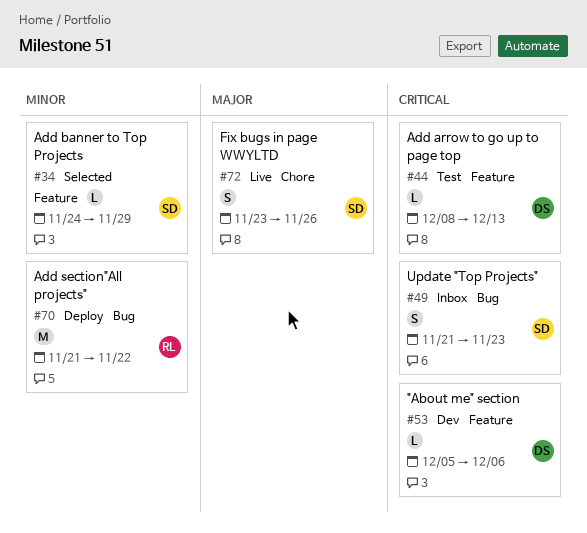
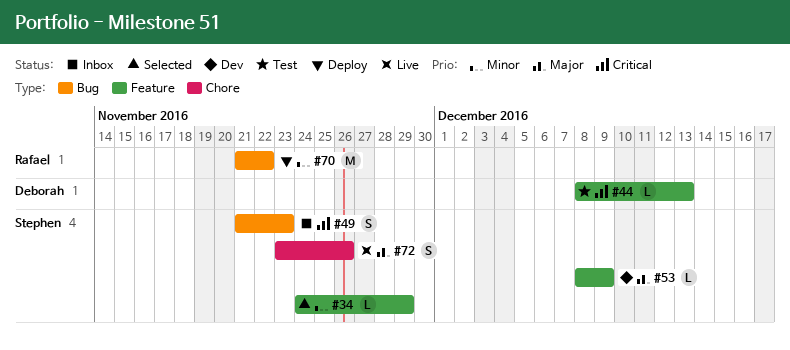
#53, owner: Deborah -> Stephen
#53, priority: Critical -> Major
#53, start: Dec 5 -> Dec 8
#53, due: Dec 6 -> Dec 9

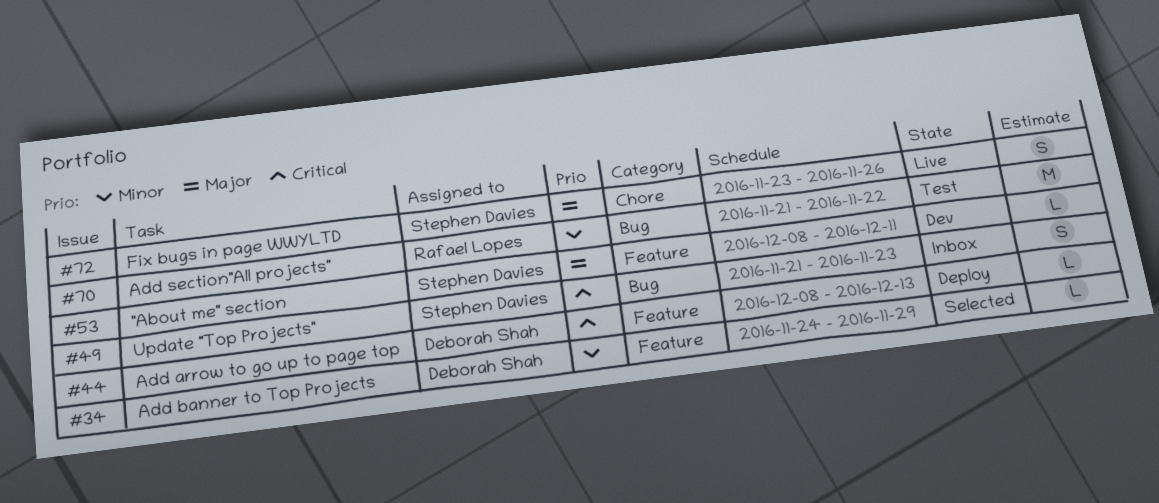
#34, owner: Stephen Davies -> Deborah Shah
#44, status: Test -> Deploy
#53, due: Dec 9 -> Dec 11
#70, status: Deploy -> Test

